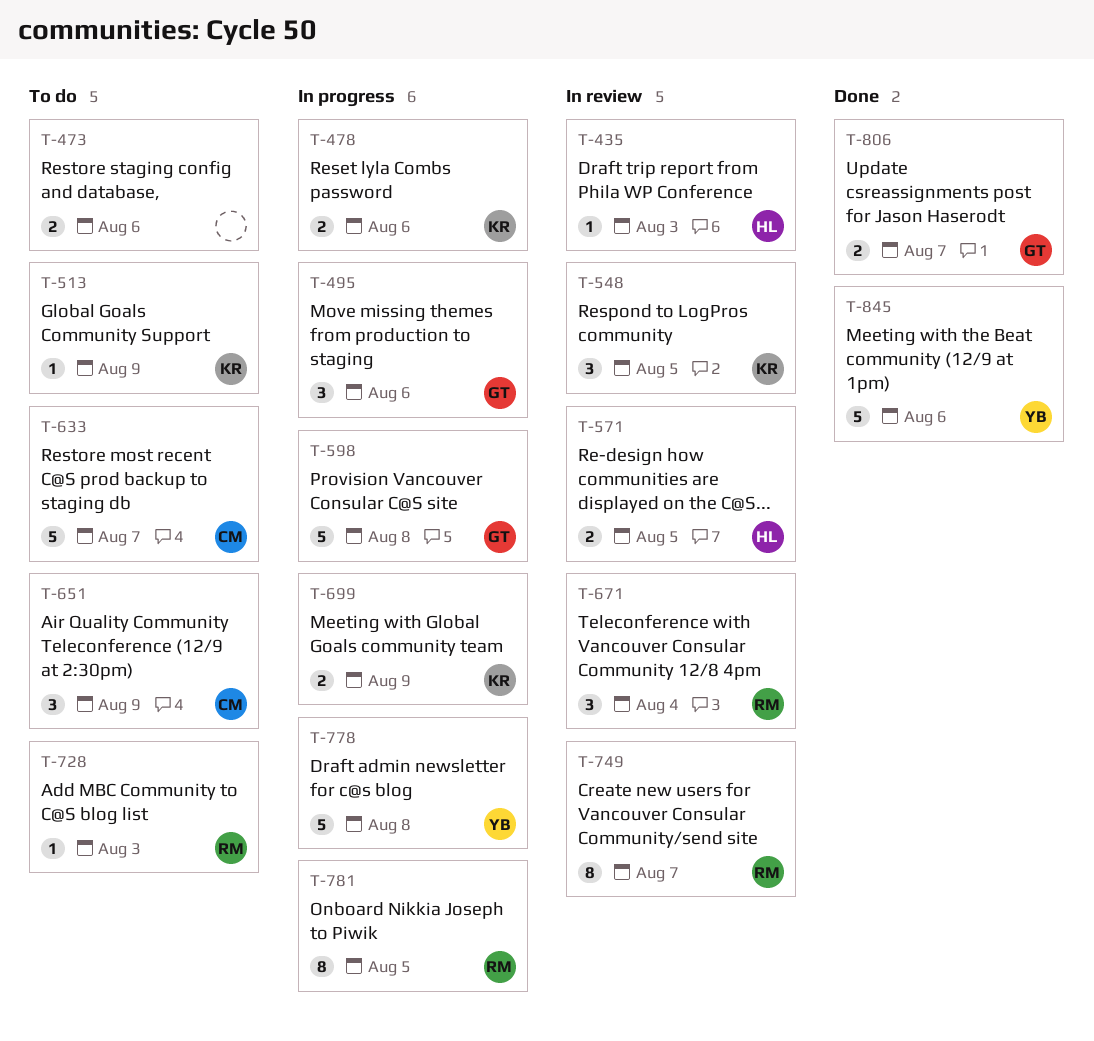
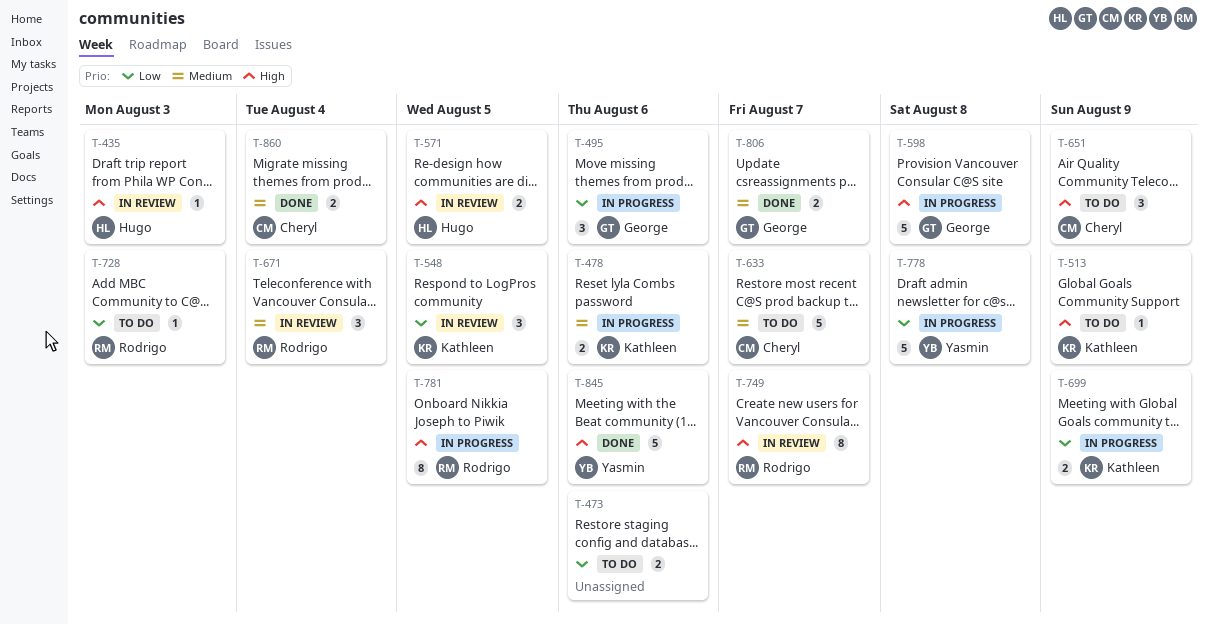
T-860: none -> present

